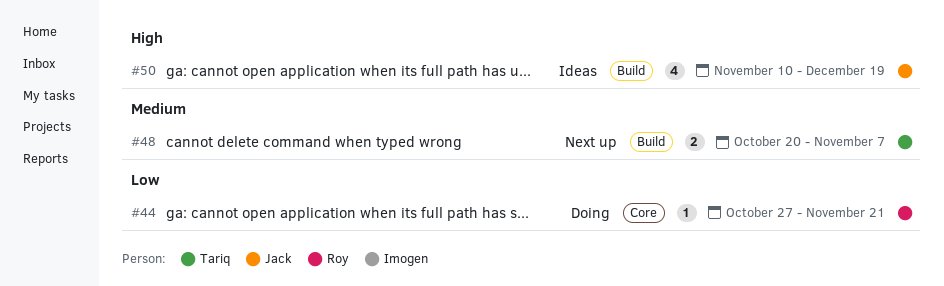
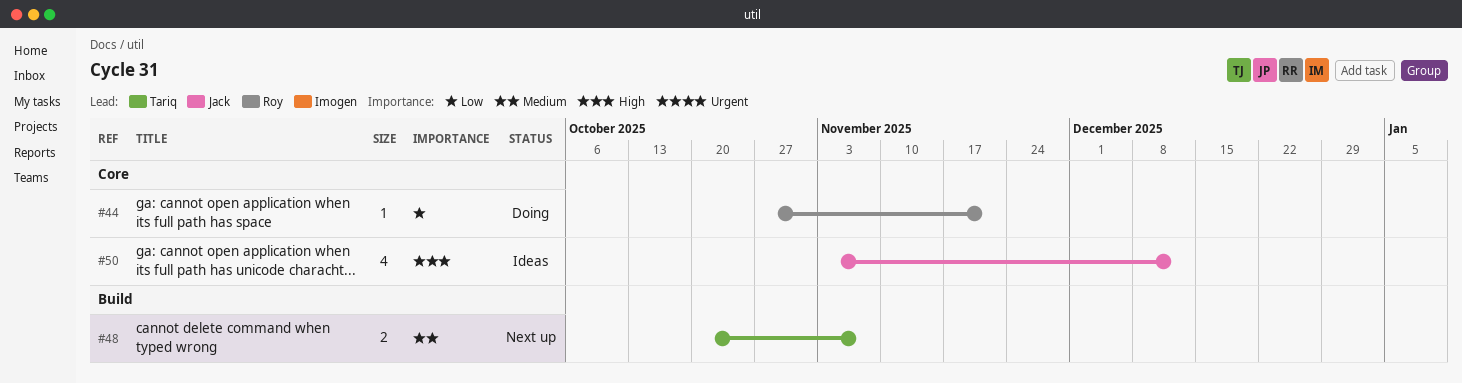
#50, label: Build -> Core
#50, start: Nov 10 -> Nov 3
#50, due: Dec 19 -> Dec 12

